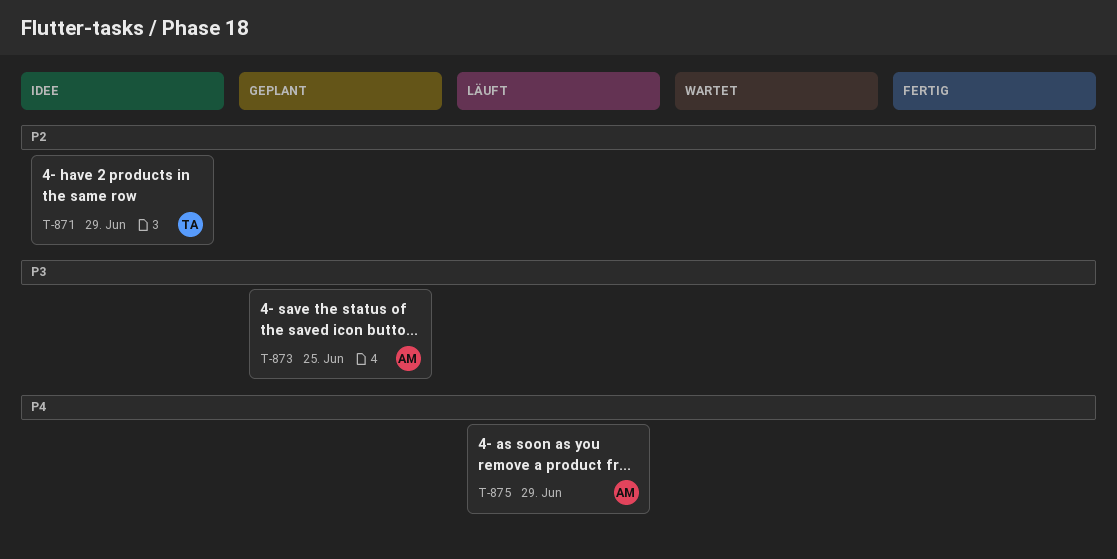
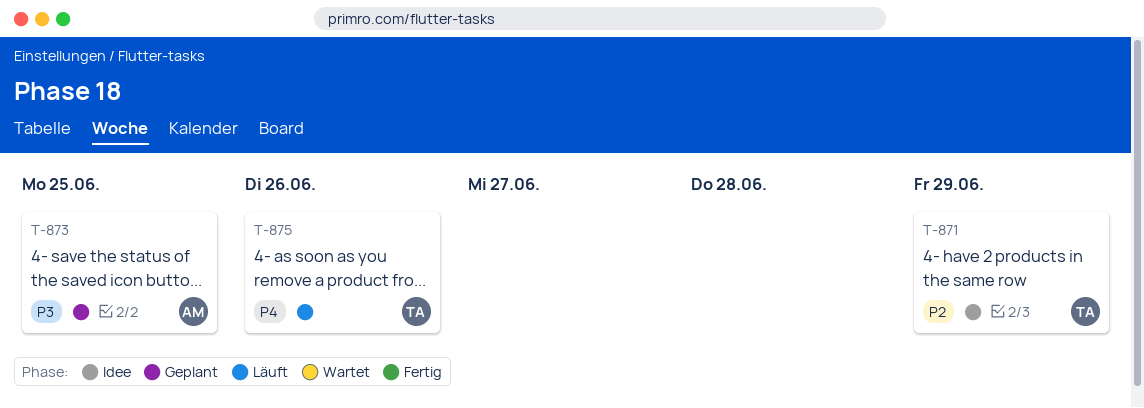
T-875, owner: AM -> TA
T-875, due: Jun 29 -> Jun 26

